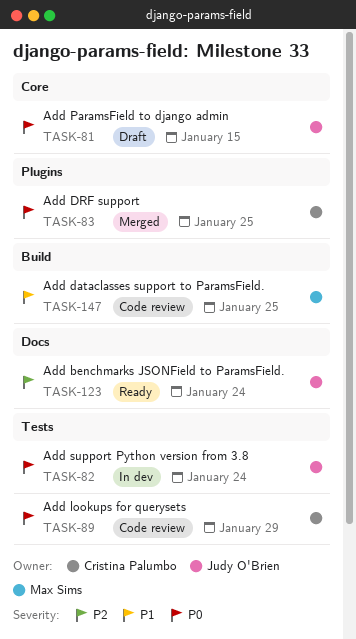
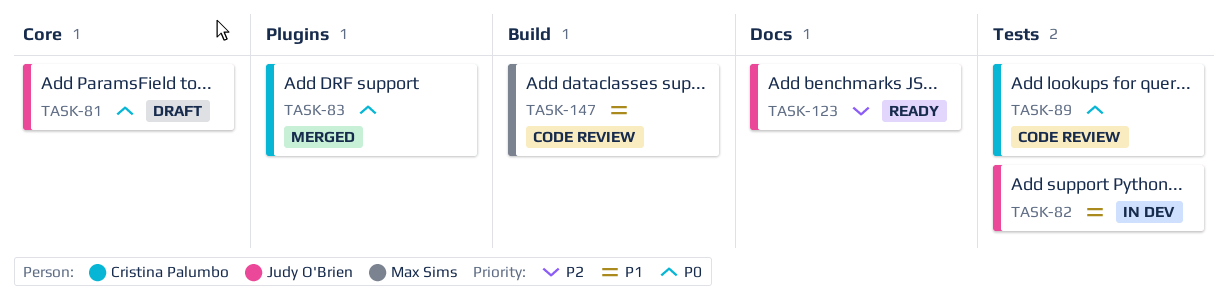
TASK-82, priority: P0 -> P1

